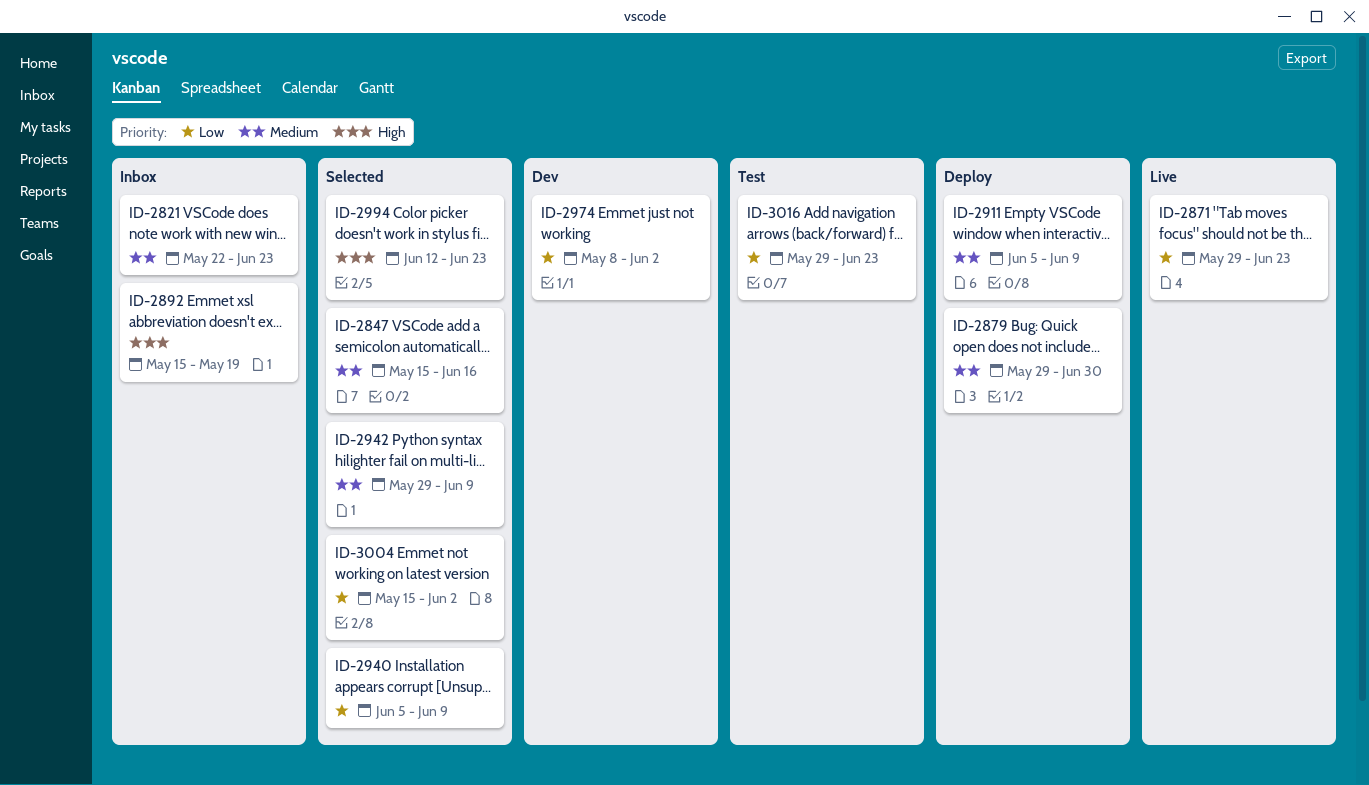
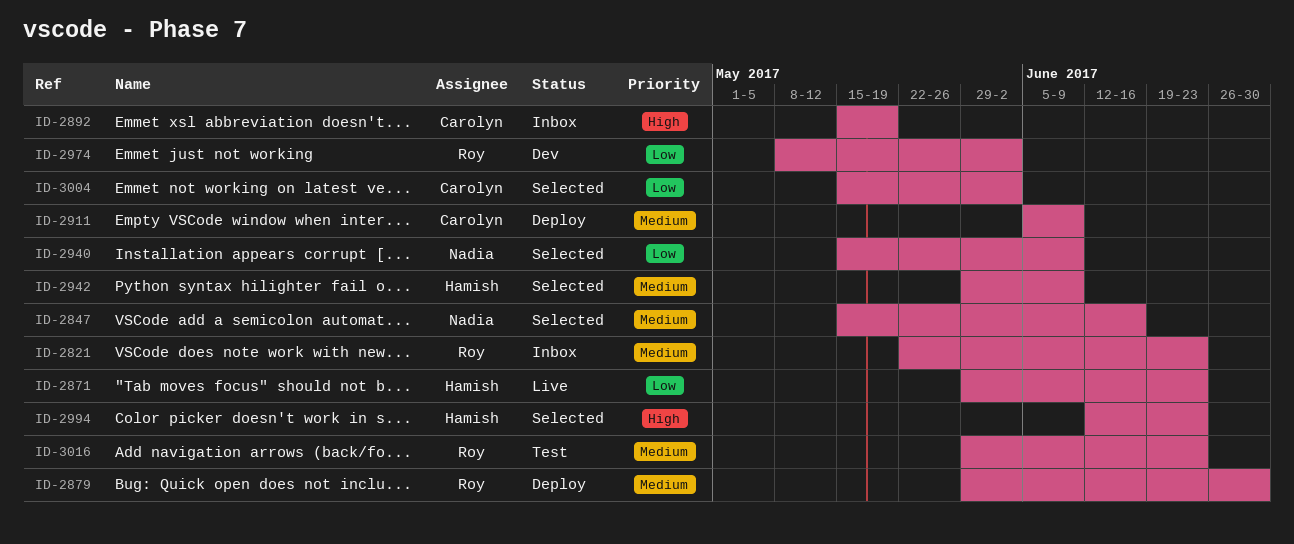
ID-2940, start: Jun 5 -> May 15
ID-3016, priority: Low -> Medium

